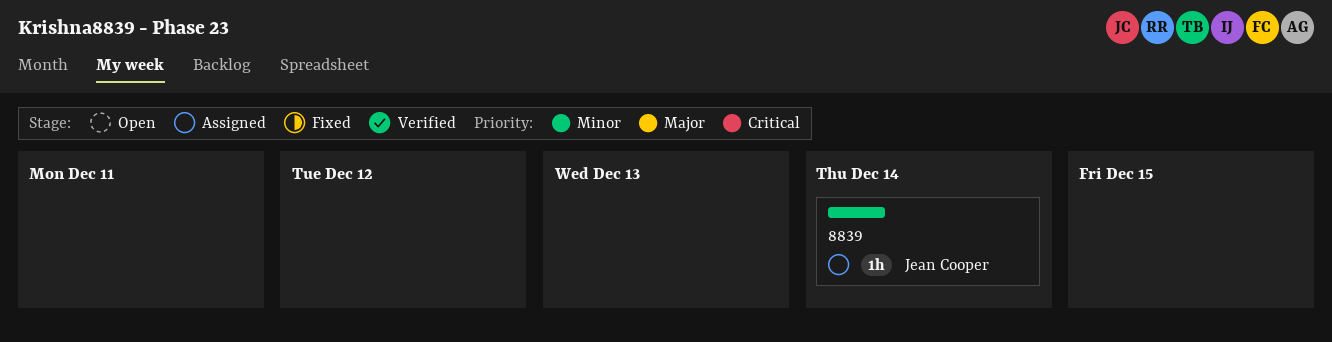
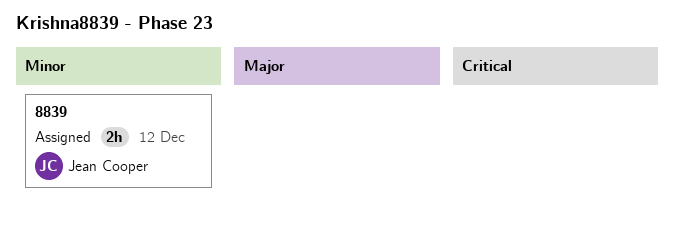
8839, estimate: 1h -> 2h
8839, due: Dec 14 -> Dec 12

